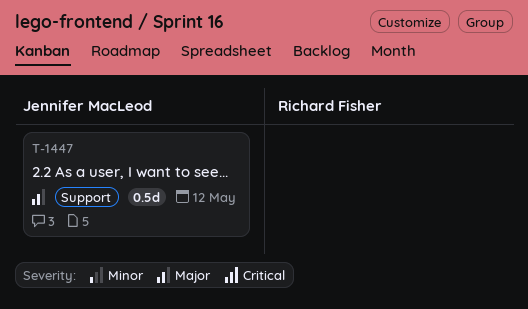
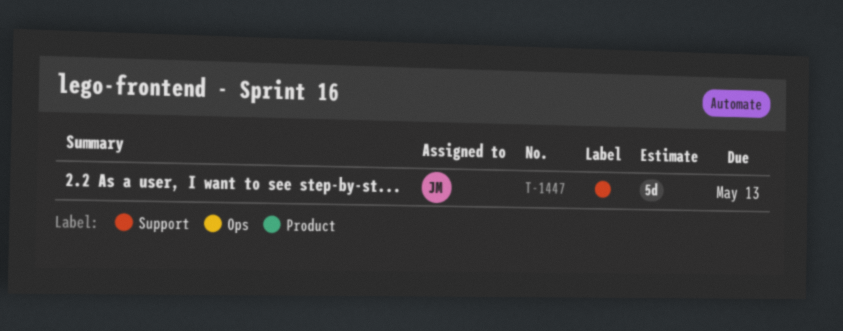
T-1447, estimate: 0.5d -> 5d
T-1447, due: May 12 -> May 13

